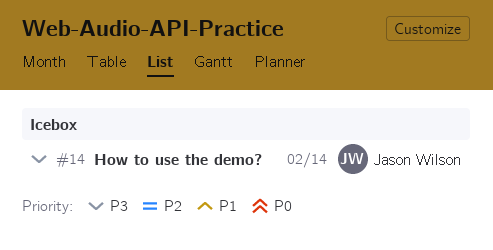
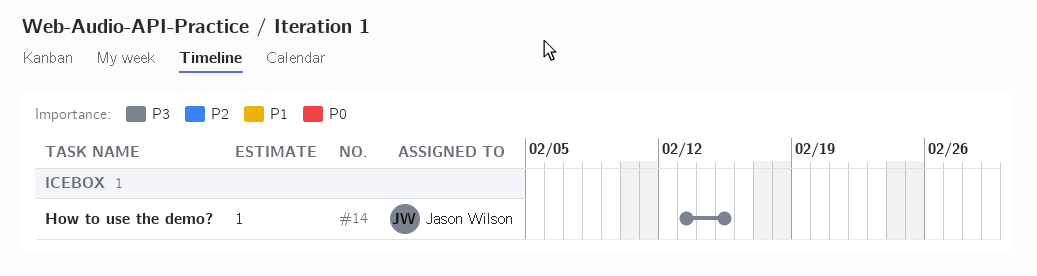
#14, due: Feb 14 -> Feb 15

